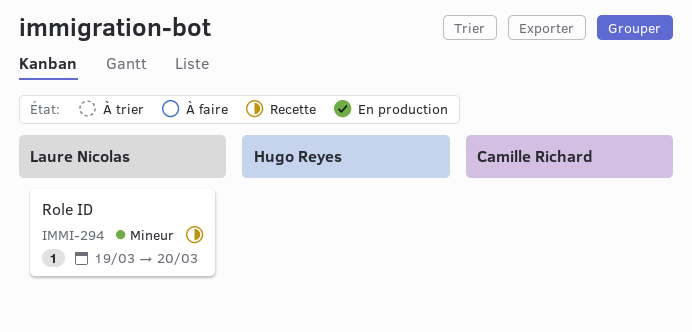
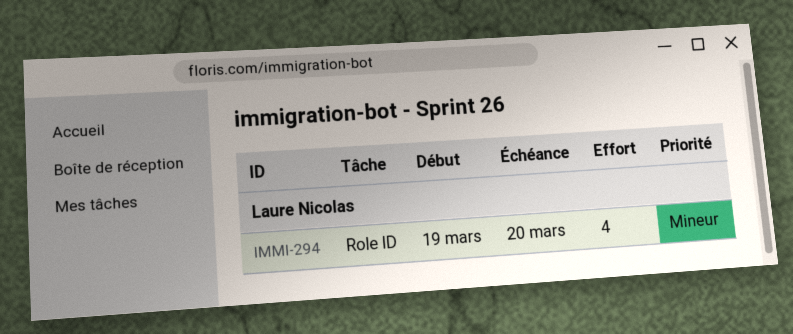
IMMI-294, estimate: 1 -> 4

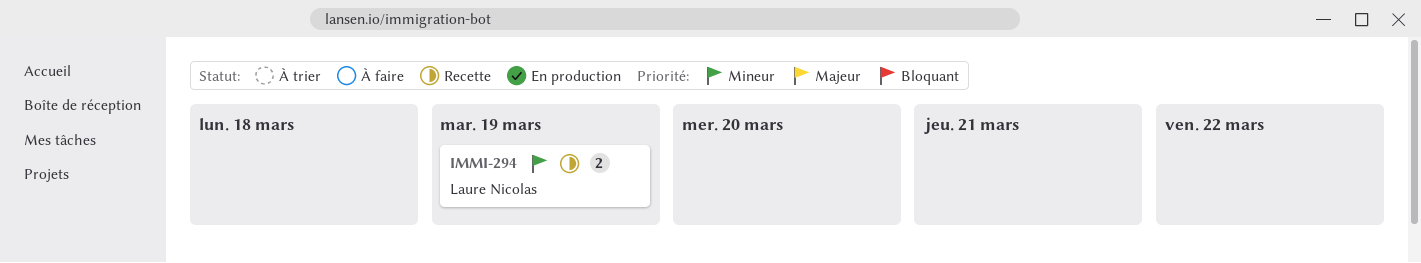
IMMI-294, estimate: 4 -> 2
IMMI-294, due: Mar 20 -> Mar 19

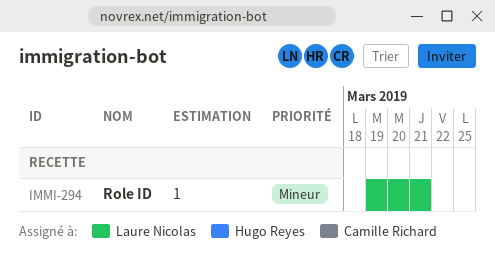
IMMI-294, estimate: 2 -> 1
IMMI-294, due: Mar 19 -> Mar 21

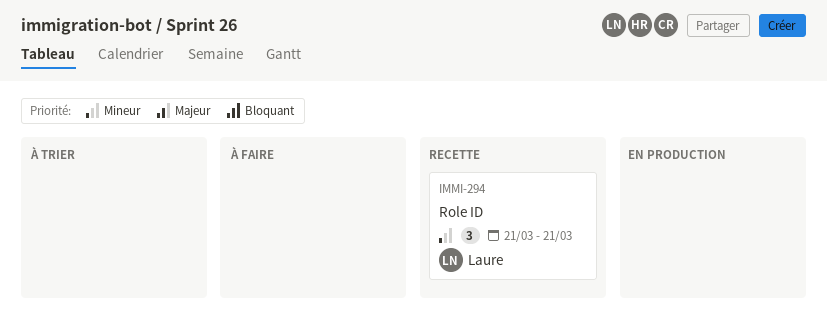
IMMI-294, estimate: 1 -> 3
IMMI-294, start: Mar 19 -> Mar 21

